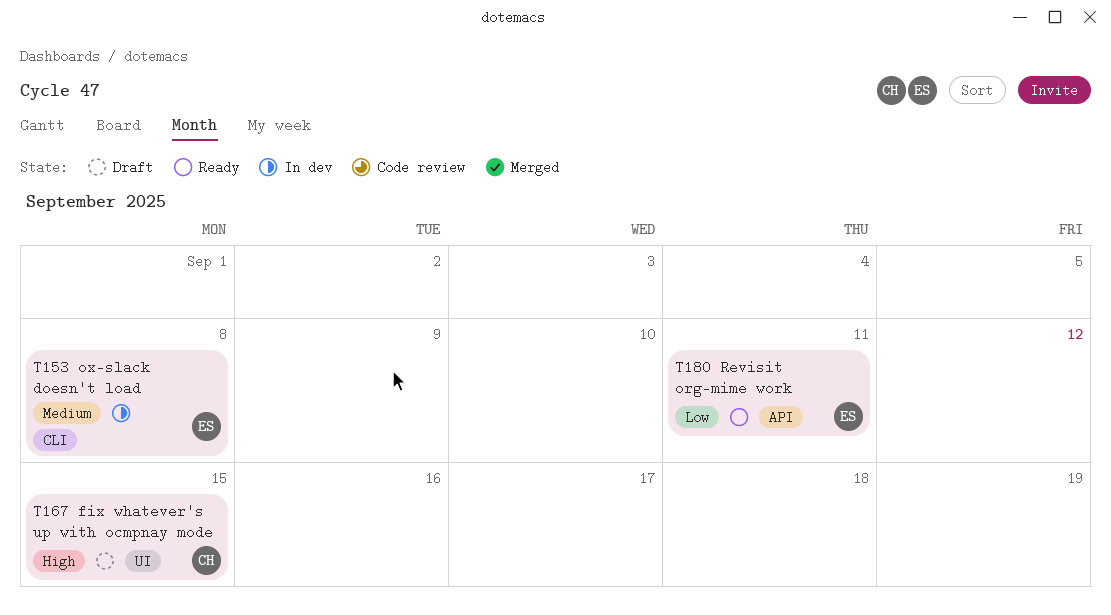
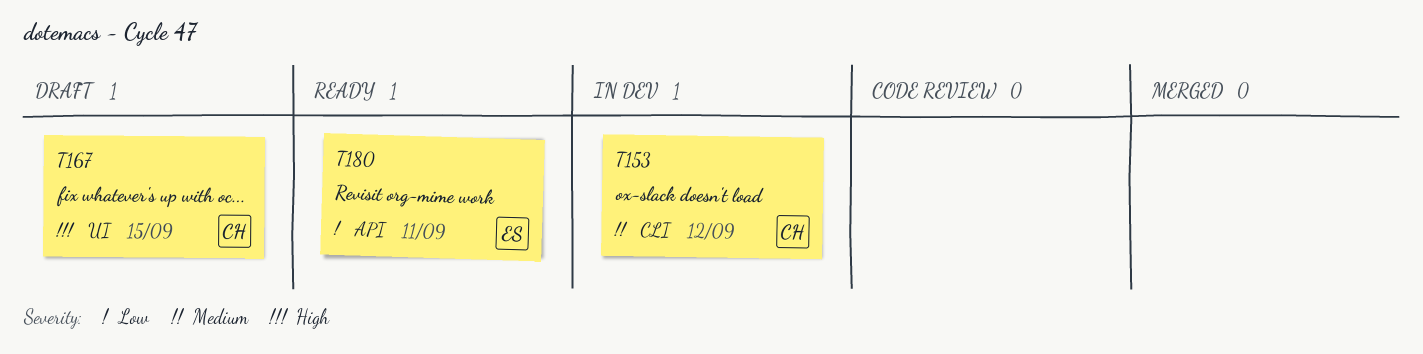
T153, owner: ES -> CH
T153, due: Sep 8 -> Sep 12

